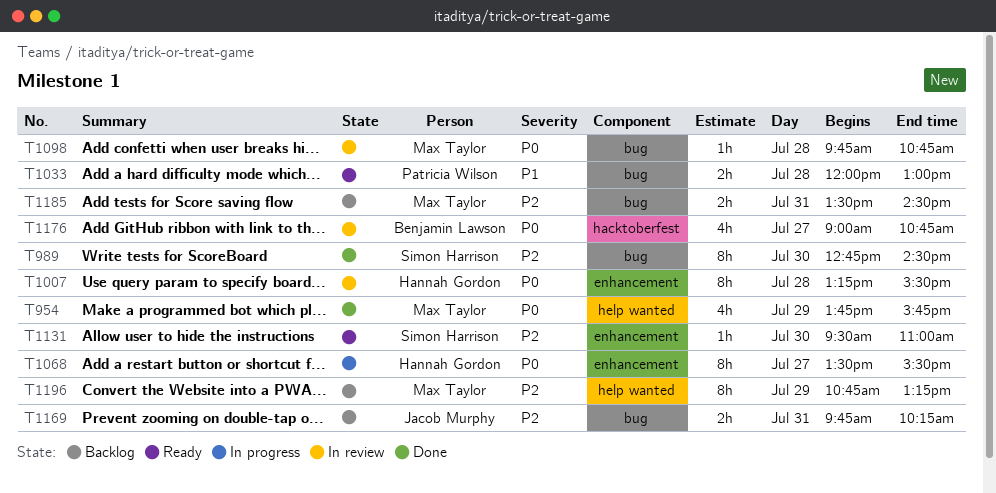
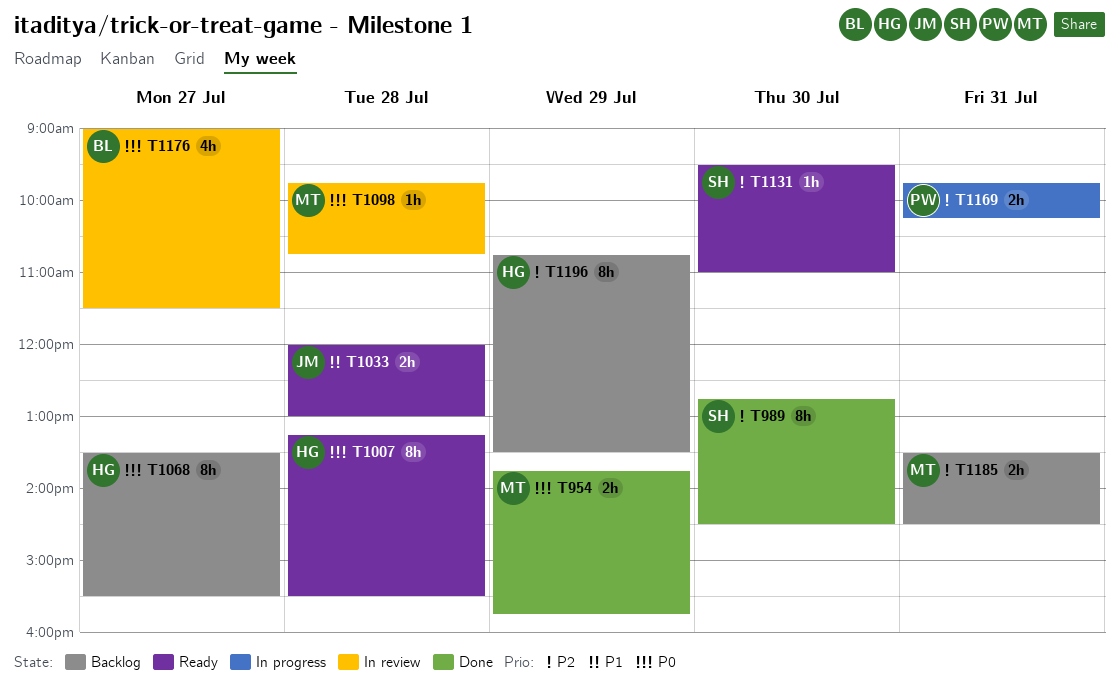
T954, estimate: 4h -> 2h
T1007, status: In review -> Ready
T1033, owner: Patricia Wilson -> Jacob Murphy
T1068, status: In progress -> Backlog
T1169, status: Backlog -> In progress
T1169, owner: Jacob Murphy -> Patricia Wilson
T1176, ends: 10:45 -> 11:30
T1196, owner: Max Taylor -> Hannah Gordon
T1196, ends: 13:15 -> 13:30

